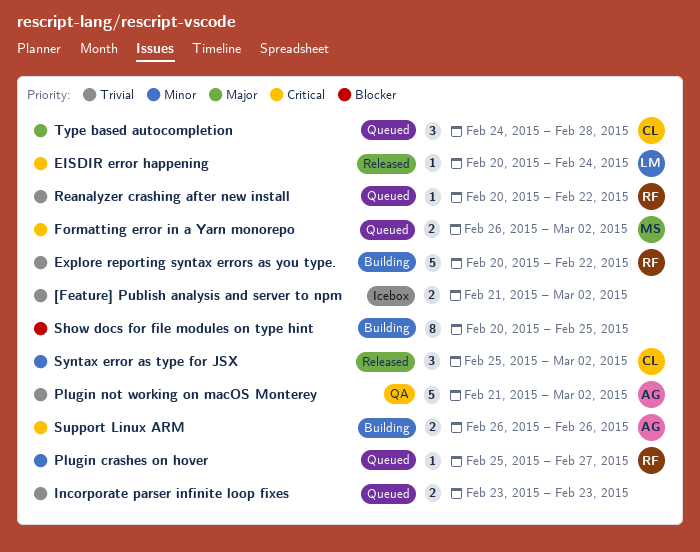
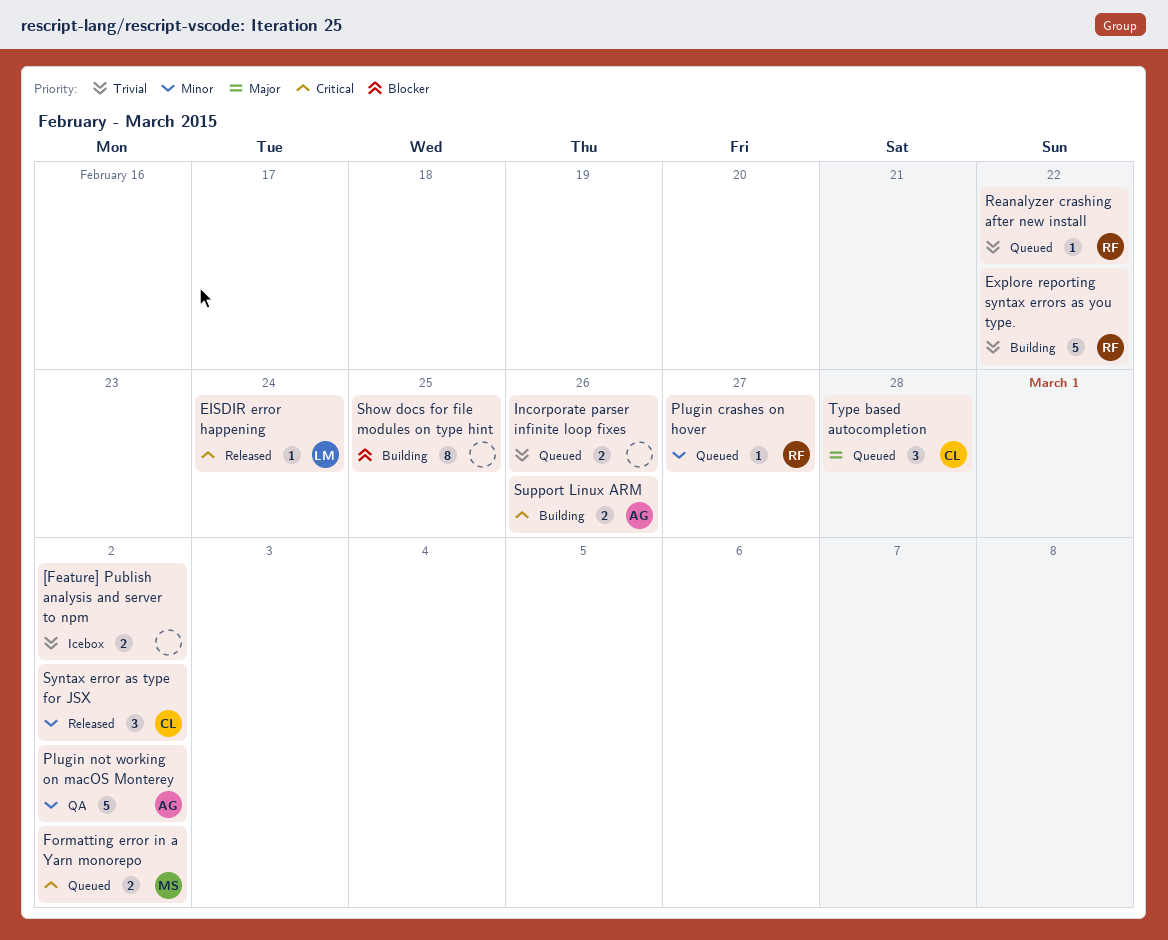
Incorporate parser infinite loop fixes, due: Feb 23 -> Feb 26
Plugin not working on macOS Monterey, priority: Trivial -> Minor

